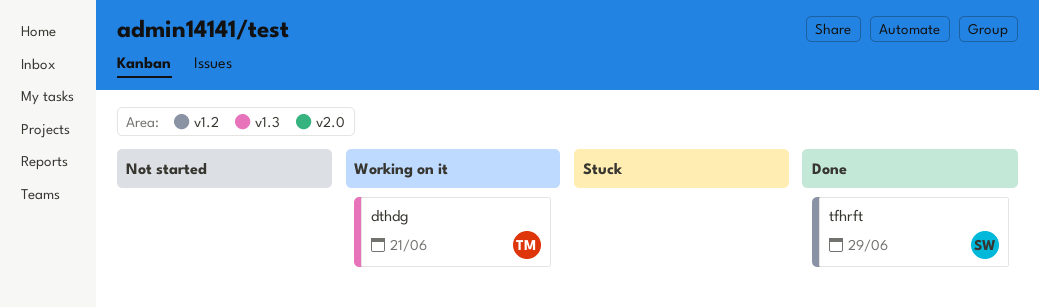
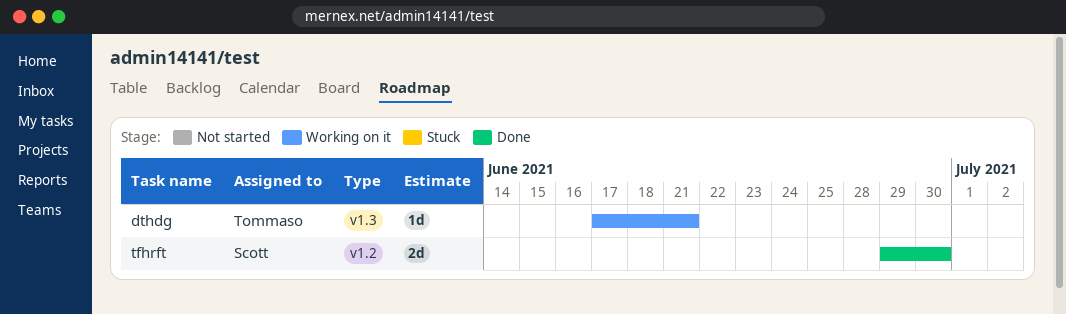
tfhrft, due: Jun 29 -> Jun 30

